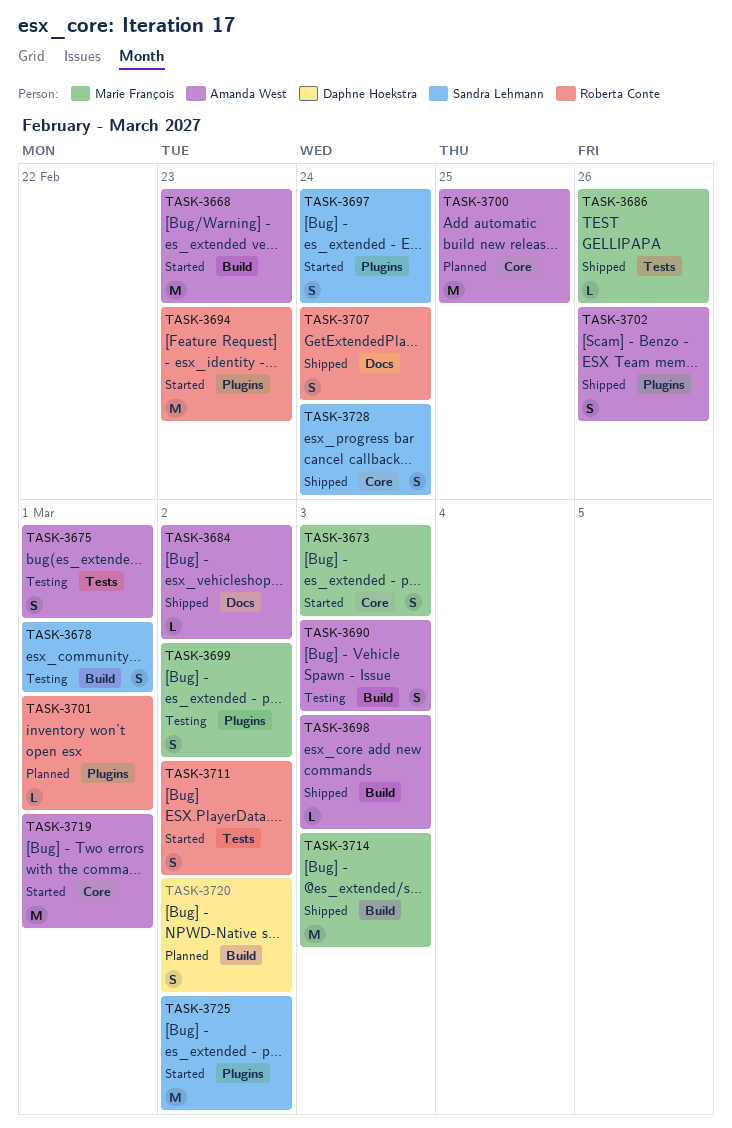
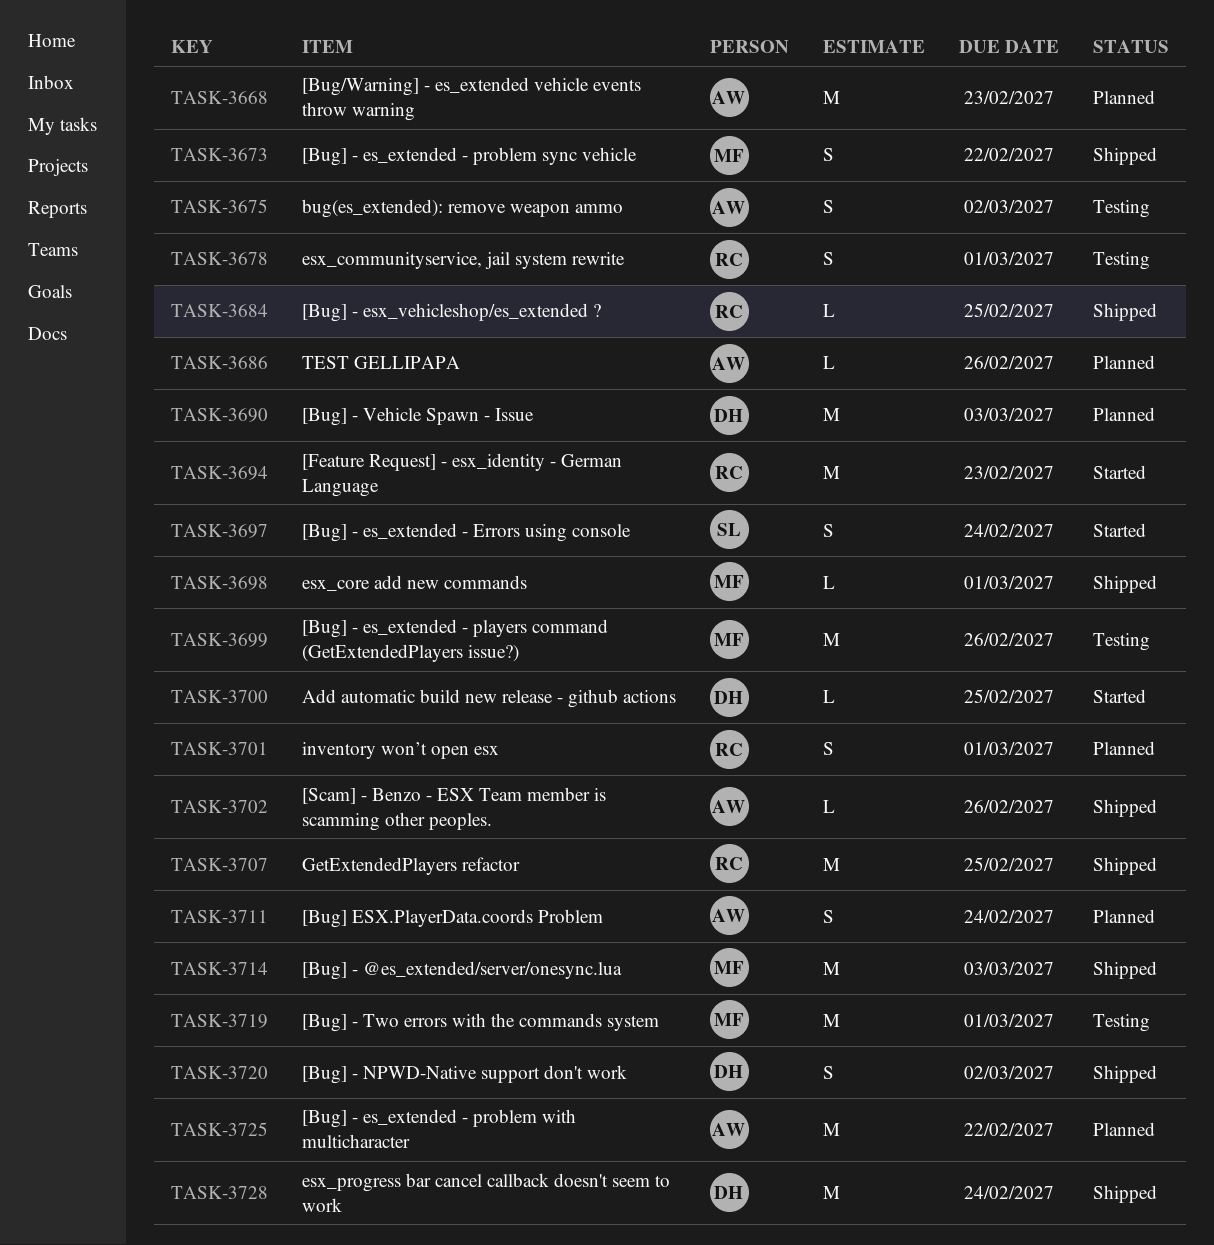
TASK-3668, status: Started -> Planned
TASK-3673, status: Started -> Shipped
TASK-3673, due: Mar 3 -> Feb 22
TASK-3675, due: Mar 1 -> Mar 2
TASK-3678, owner: Sandra Lehmann -> Roberta Conte
TASK-3684, owner: Amanda West -> Roberta Conte
TASK-3684, due: Mar 2 -> Feb 25
TASK-3686, status: Shipped -> Planned
TASK-3686, owner: Marie François -> Amanda West
TASK-3690, status: Testing -> Planned
TASK-3690, owner: Amanda West -> Daphne Hoekstra
TASK-3690, estimate: S -> M
TASK-3698, owner: Amanda West -> Marie François
TASK-3698, due: Mar 3 -> Mar 1
TASK-3699, estimate: S -> M
TASK-3699, due: Mar 2 -> Feb 26
TASK-3700, status: Planned -> Started
TASK-3700, owner: Amanda West -> Daphne Hoekstra
TASK-3700, estimate: M -> L
TASK-3701, estimate: L -> S
TASK-3702, estimate: S -> L
TASK-3707, estimate: S -> M
TASK-3707, due: Feb 24 -> Feb 25
TASK-3711, status: Started -> Planned
TASK-3711, owner: Roberta Conte -> Amanda West
TASK-3711, due: Mar 2 -> Feb 24
TASK-3719, status: Started -> Testing
TASK-3719, owner: Amanda West -> Marie François
TASK-3720, status: Planned -> Shipped
TASK-3725, status: Started -> Planned
TASK-3725, owner: Sandra Lehmann -> Amanda West
TASK-3725, due: Mar 2 -> Feb 22
TASK-3728, owner: Sandra Lehmann -> Daphne Hoekstra
TASK-3728, estimate: S -> M

